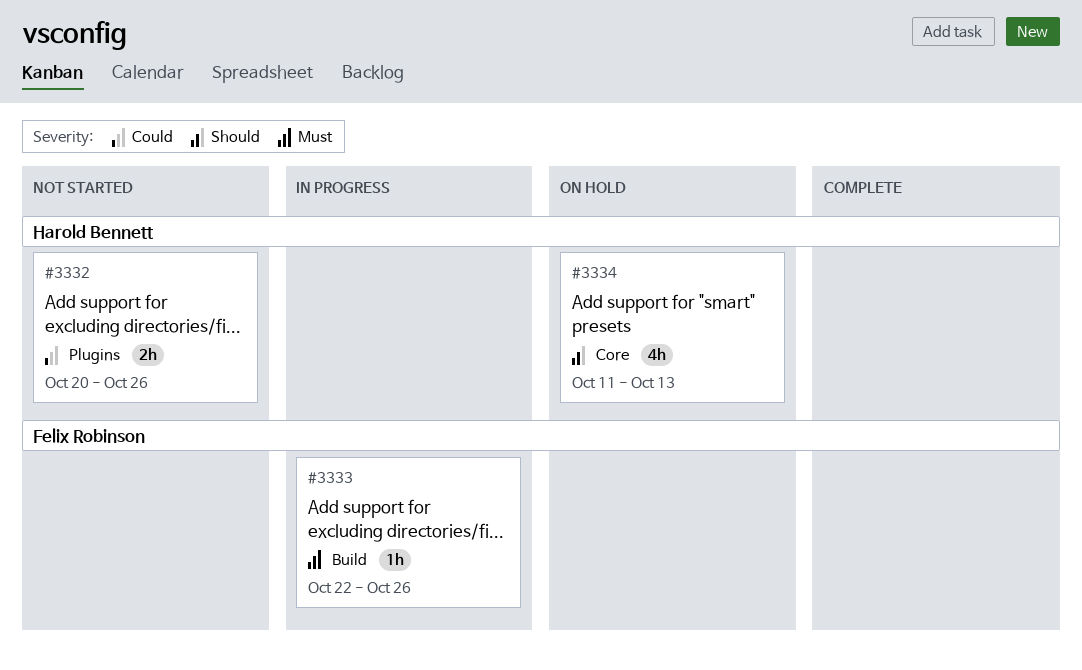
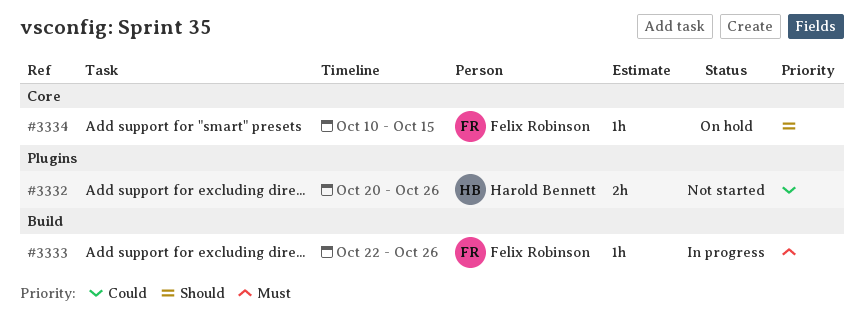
#3334, owner: Harold Bennett -> Felix Robinson
#3334, estimate: 4h -> 1h
#3334, start: Oct 11 -> Oct 10
#3334, due: Oct 13 -> Oct 15

